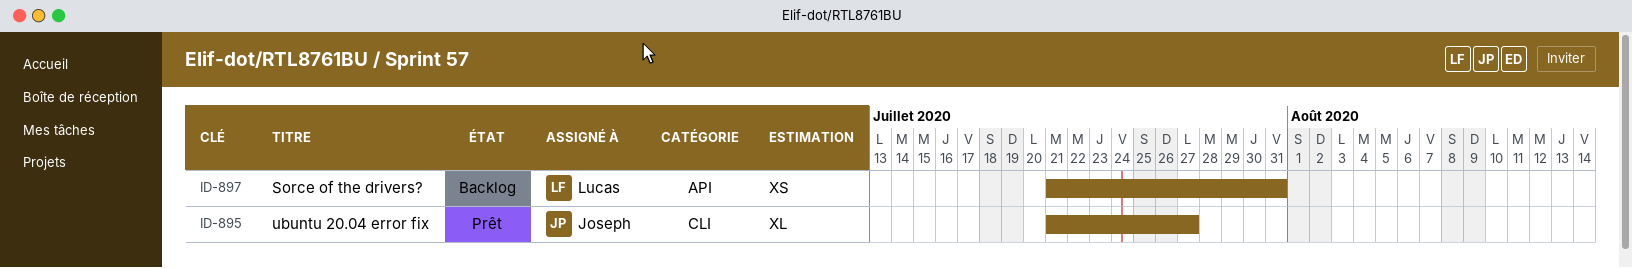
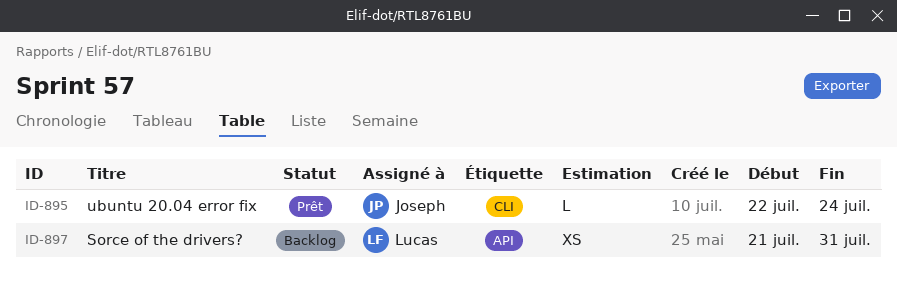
ID-895, estimate: XL -> L
ID-895, start: Jul 21 -> Jul 22
ID-895, due: Jul 27 -> Jul 24

